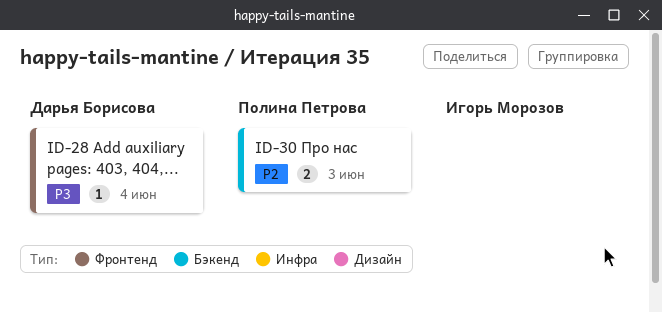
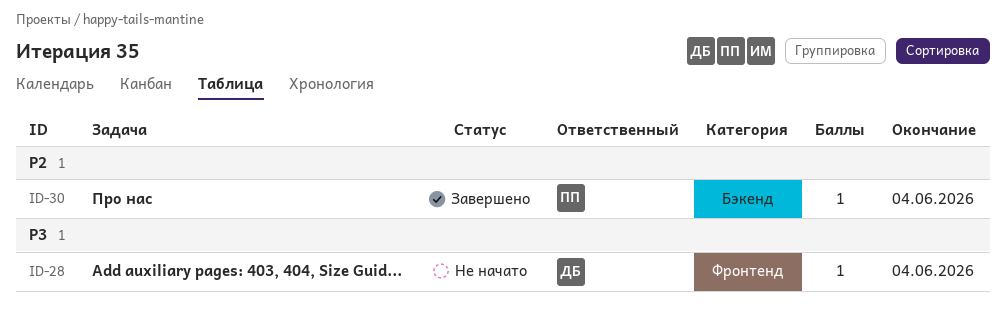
ID-30, estimate: 2 -> 1
ID-30, due: Jun 3 -> Jun 4

